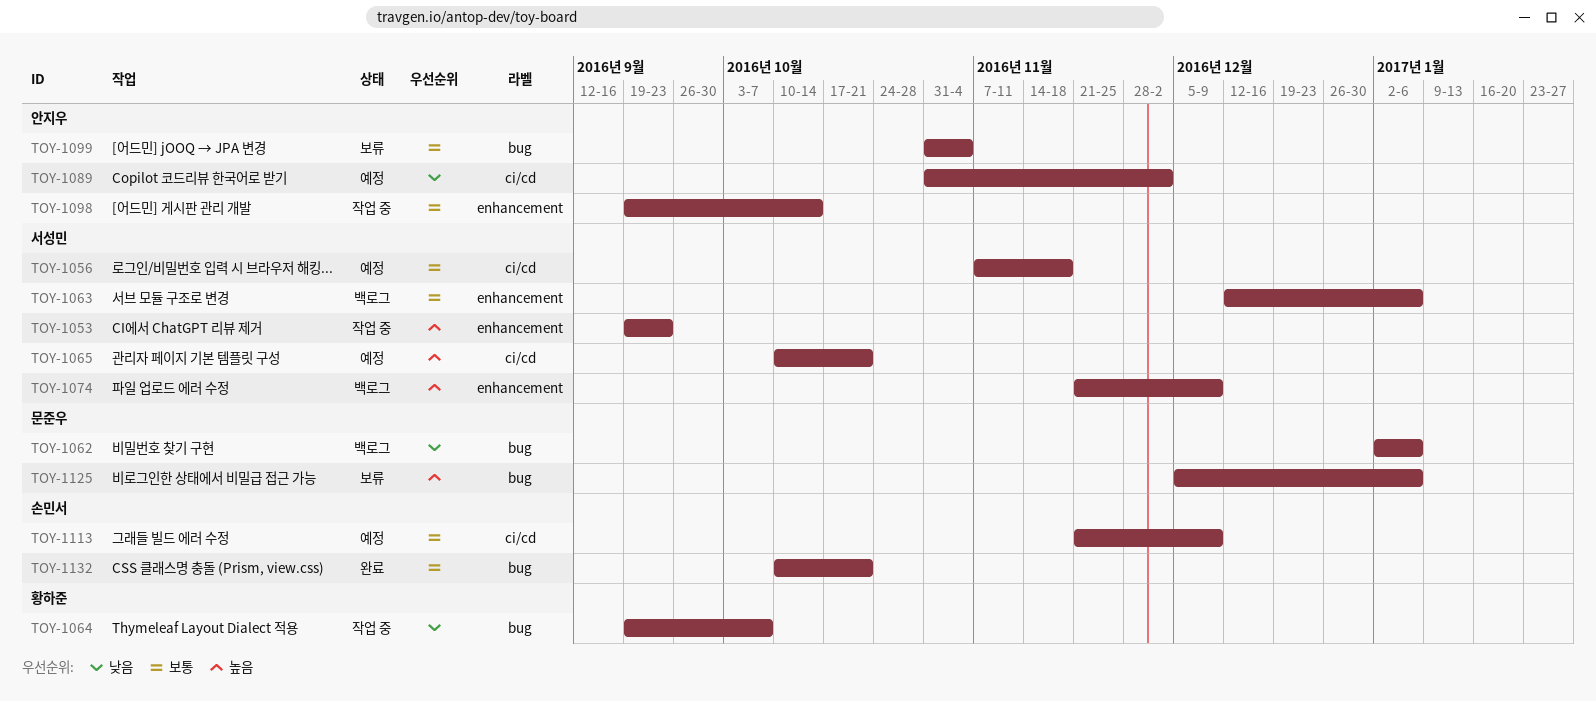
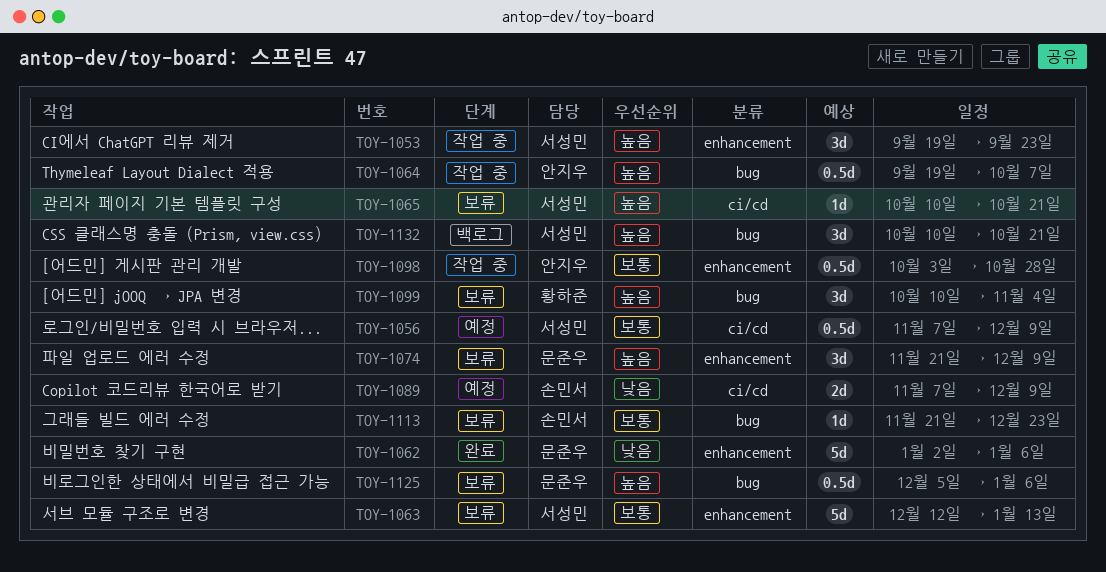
TOY-1056, due: Nov 18 -> Dec 9
TOY-1062, status: 백로그 -> 완료
TOY-1062, label: bug -> enhancement
TOY-1063, status: 백로그 -> 보류
TOY-1063, due: Jan 6 -> Jan 13
TOY-1064, owner: 황하준 -> 안지우
TOY-1064, priority: 낮음 -> 높음
TOY-1065, status: 예정 -> 보류
TOY-1074, status: 백로그 -> 보류
TOY-1074, owner: 서성민 -> 문준우
TOY-1089, owner: 안지우 -> 손민서
TOY-1089, start: Oct 31 -> Nov 7
TOY-1089, due: Dec 2 -> Dec 9
TOY-1098, start: Sep 19 -> Oct 3
TOY-1098, due: Oct 14 -> Oct 28
TOY-1099, owner: 안지우 -> 황하준
TOY-1099, priority: 보통 -> 높음
TOY-1099, start: Oct 31 -> Oct 10
TOY-1113, status: 예정 -> 보류
TOY-1113, label: ci/cd -> bug
TOY-1113, due: Dec 9 -> Dec 23
TOY-1132, status: 완료 -> 백로그
TOY-1132, owner: 손민서 -> 서성민
TOY-1132, priority: 보통 -> 높음

